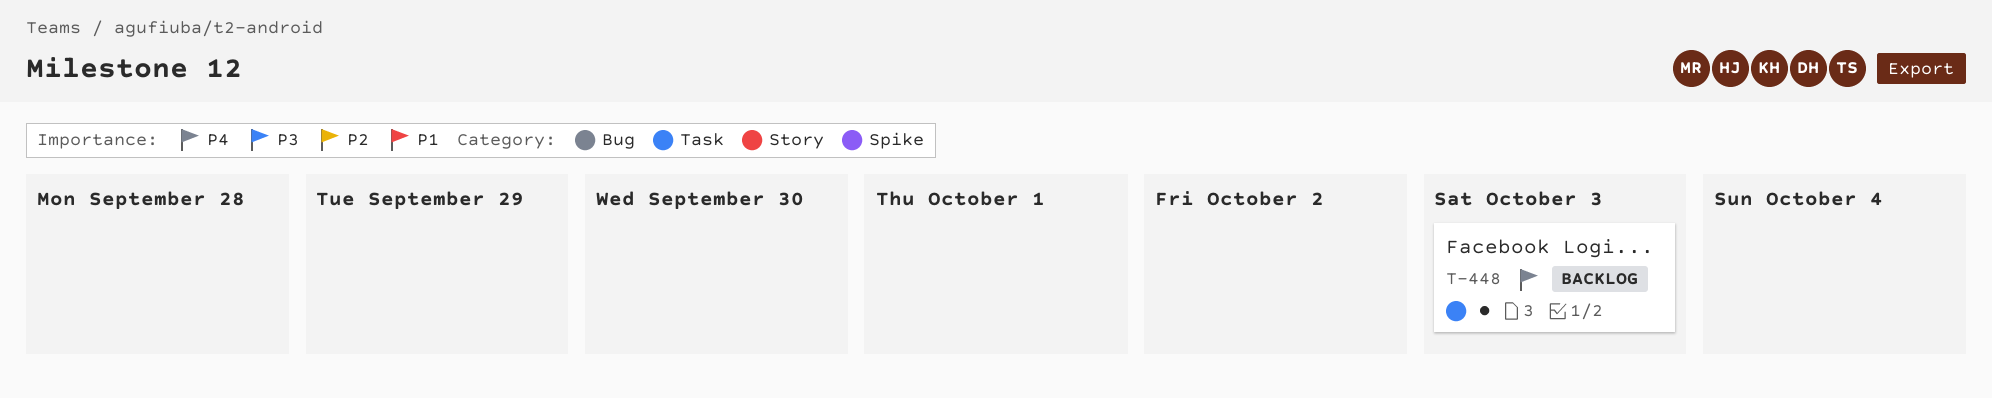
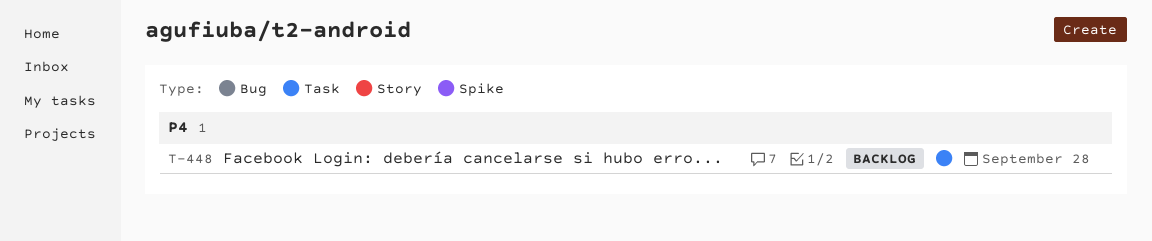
T-448, due: Oct 3 -> Sep 28

